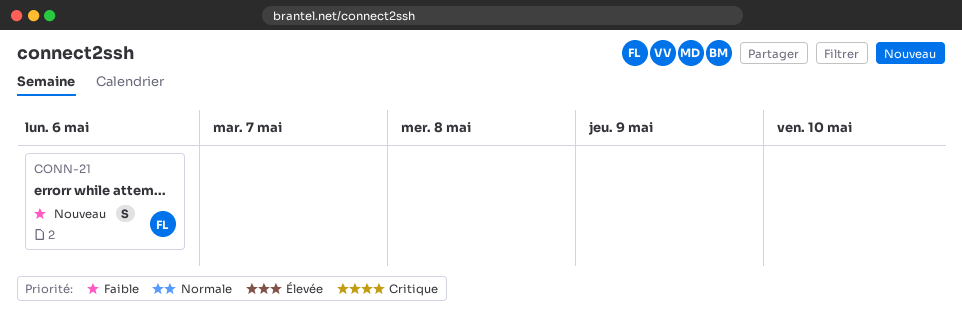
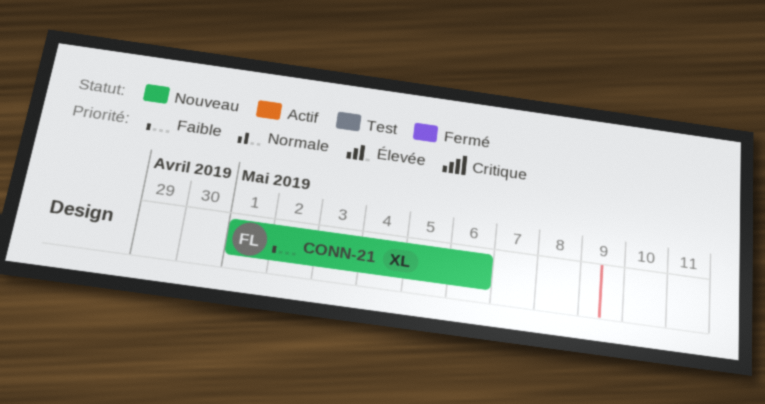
CONN-21, estimate: S -> XL

